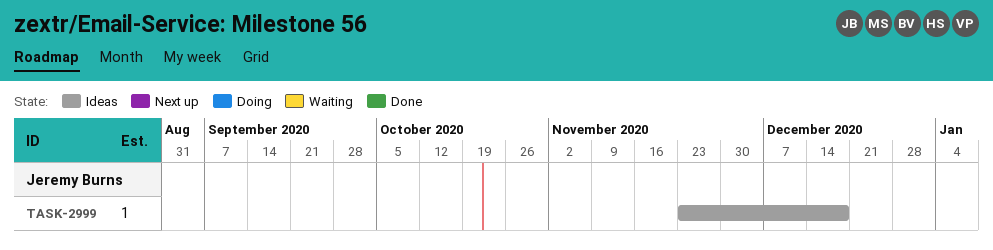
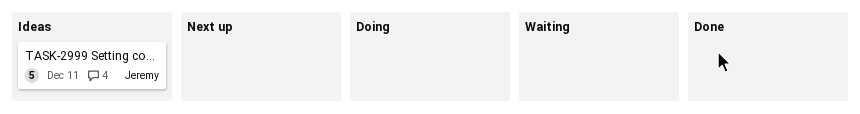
TASK-2999, estimate: 1 -> 5
TASK-2999, due: Dec 18 -> Dec 11

